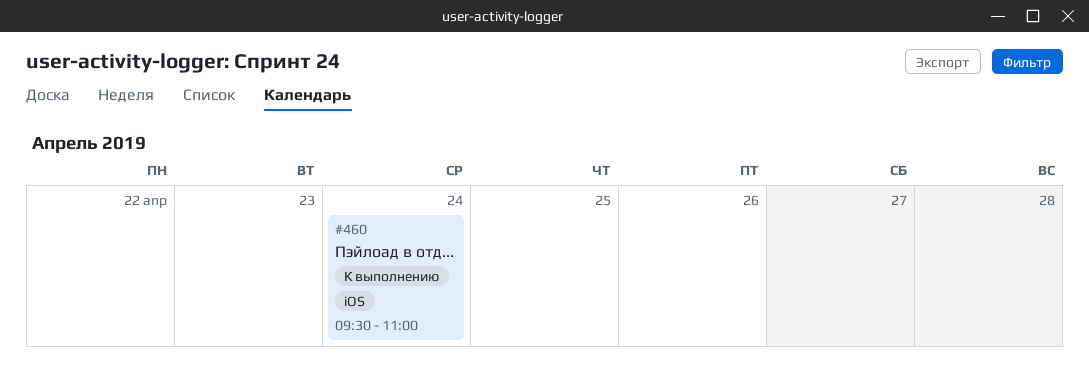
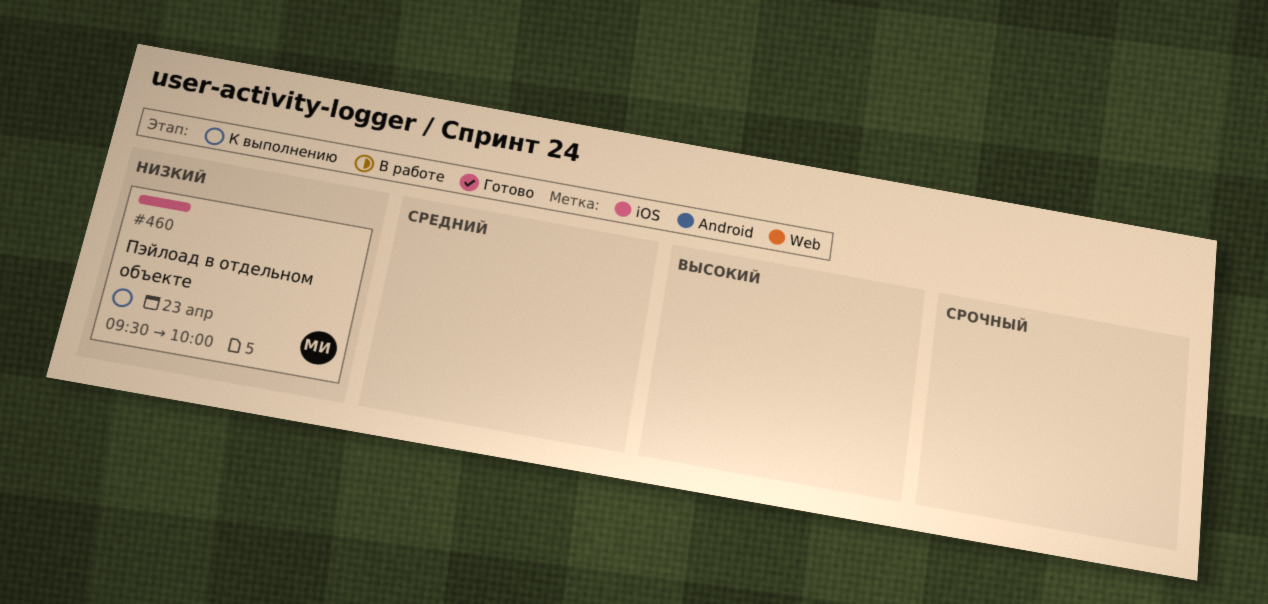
#460, day: Apr 24 -> Apr 23
#460, ends: 11:00 -> 10:00

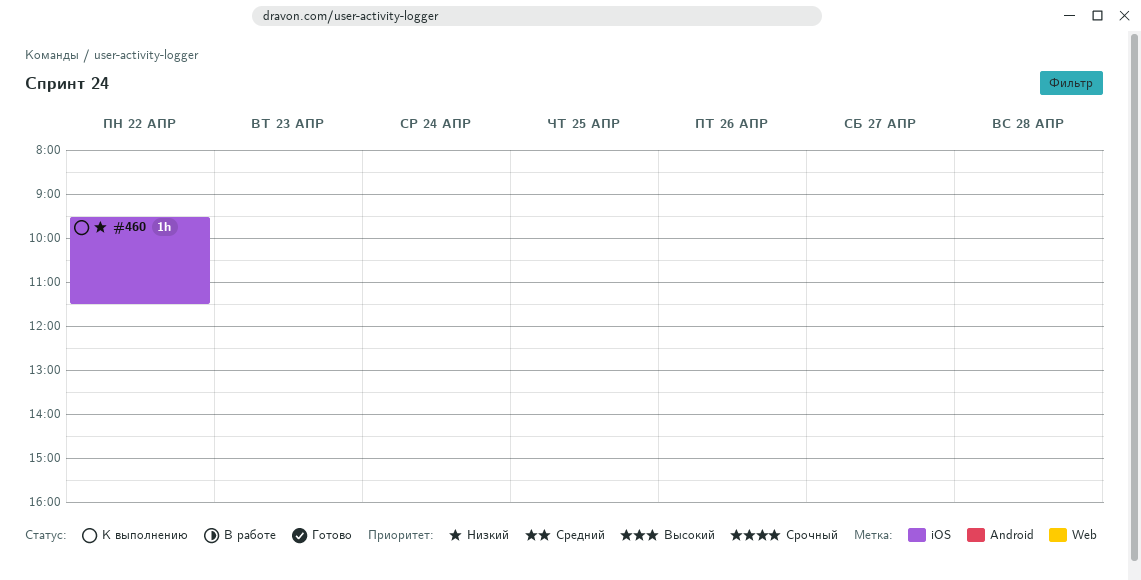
#460, day: Apr 23 -> Apr 22
#460, ends: 10:00 -> 11:30

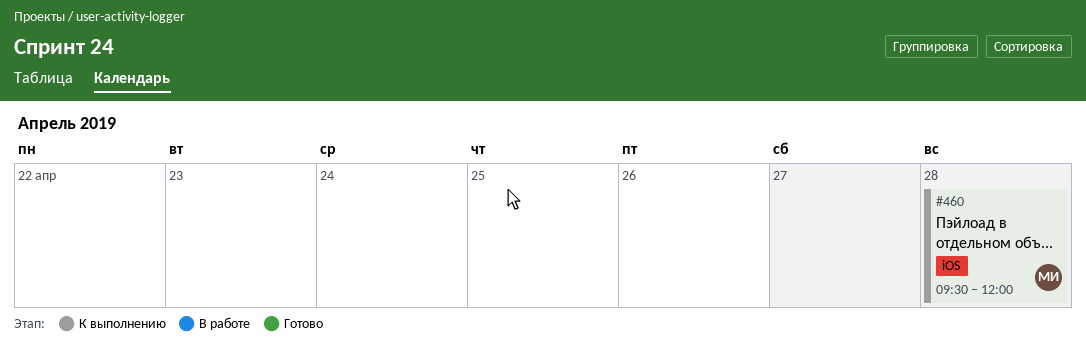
#460, day: Apr 22 -> Apr 28
#460, ends: 11:30 -> 12:00

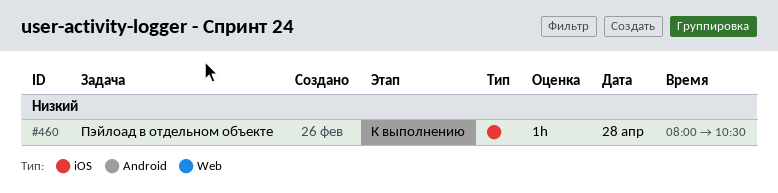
#460, begins: 09:30 -> 08:00
#460, ends: 12:00 -> 10:30

